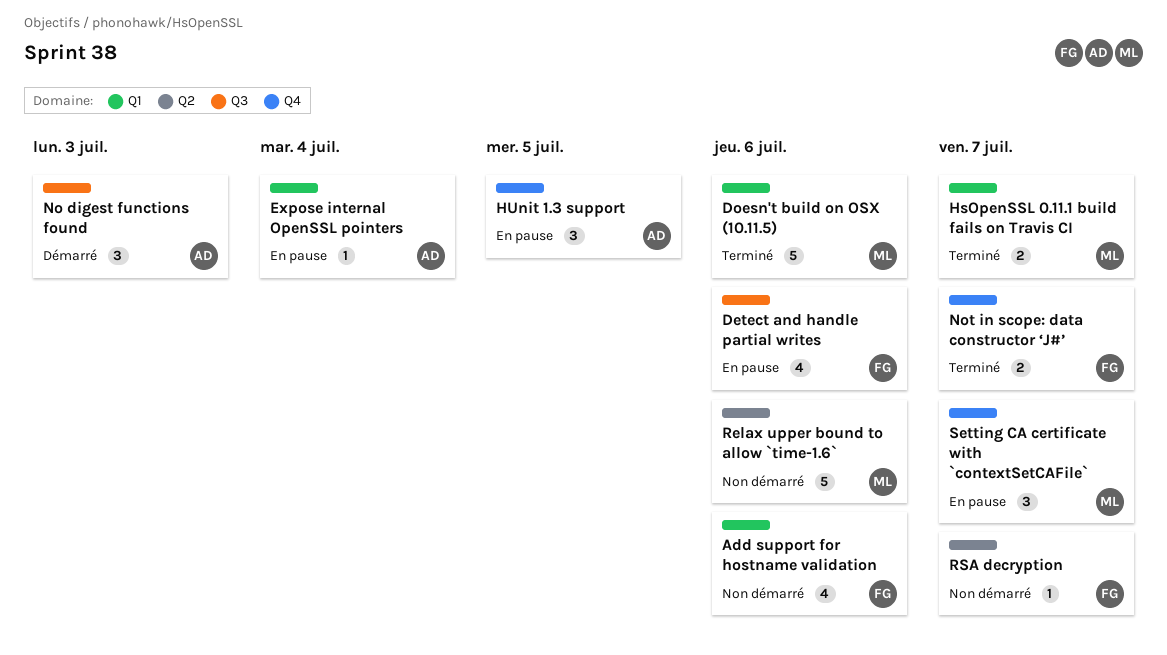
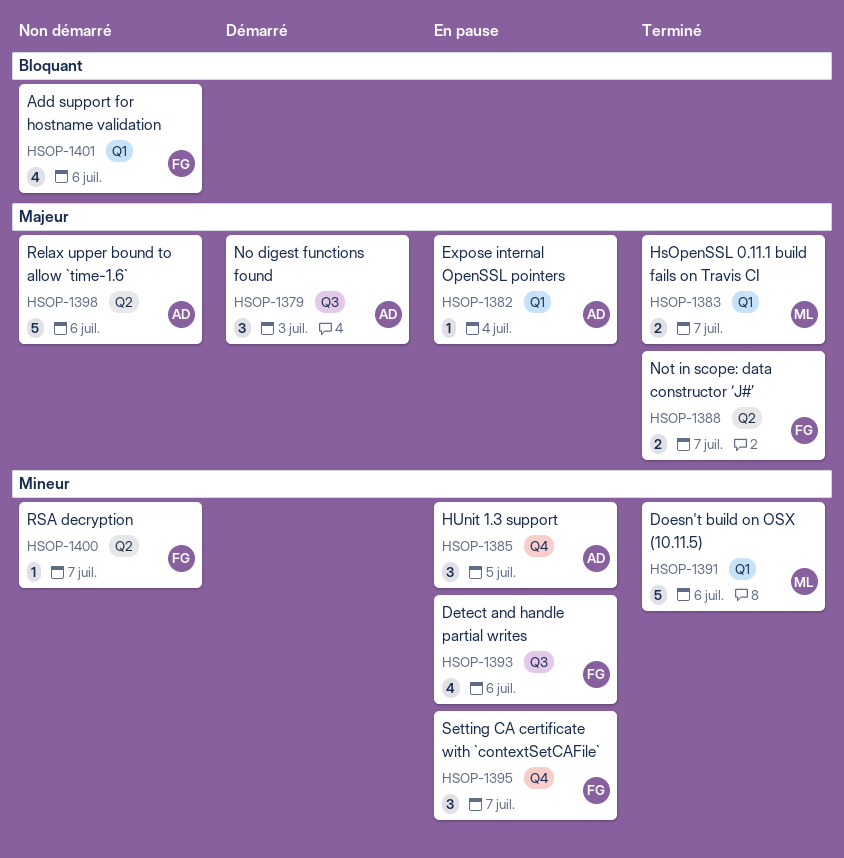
Not in scope: data constructor ‘J#’, label: Q4 -> Q2
Relax upper bound to allow `time-1.6`, owner: ML -> AD
Setting CA certificate with `contextSetCAFile`, owner: ML -> FG

